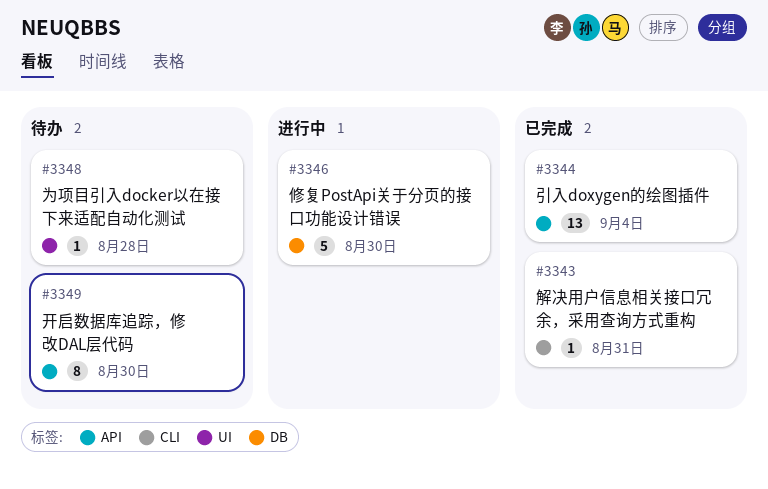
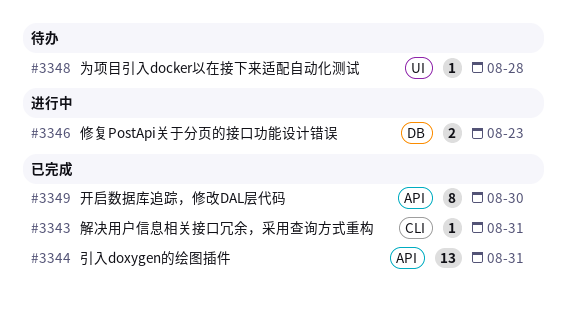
#3344, due: Sep 4 -> Aug 31
#3346, estimate: 5 -> 2
#3346, due: Aug 30 -> Aug 23
#3349, status: 待办 -> 已完成

